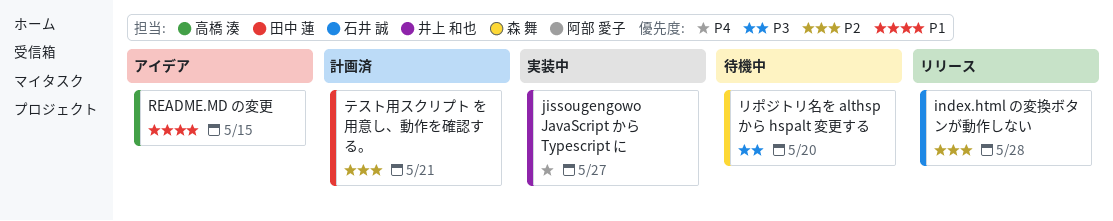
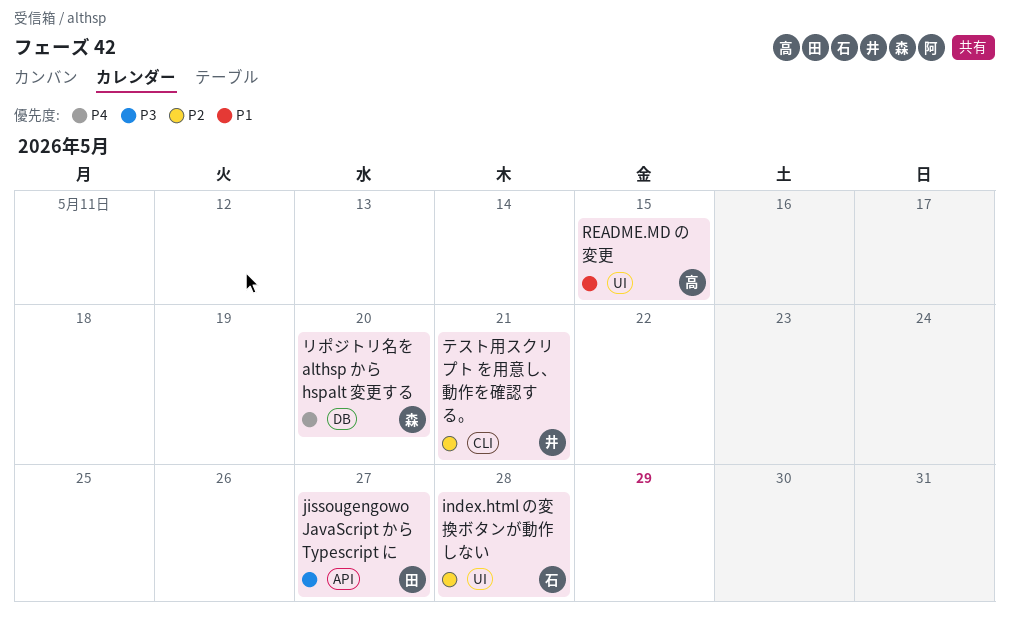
jissougengowo JavaScript から Typescript に, owner: 井上 和也 -> 田中 蓮
jissougengowo JavaScript から Typescript に, priority: P4 -> P3
テスト用スクリプト を用意し、動作を確認する。, owner: 田中 蓮 -> 井上 和也
リポジトリ名を althsp から hspalt 変更する, priority: P3 -> P4

